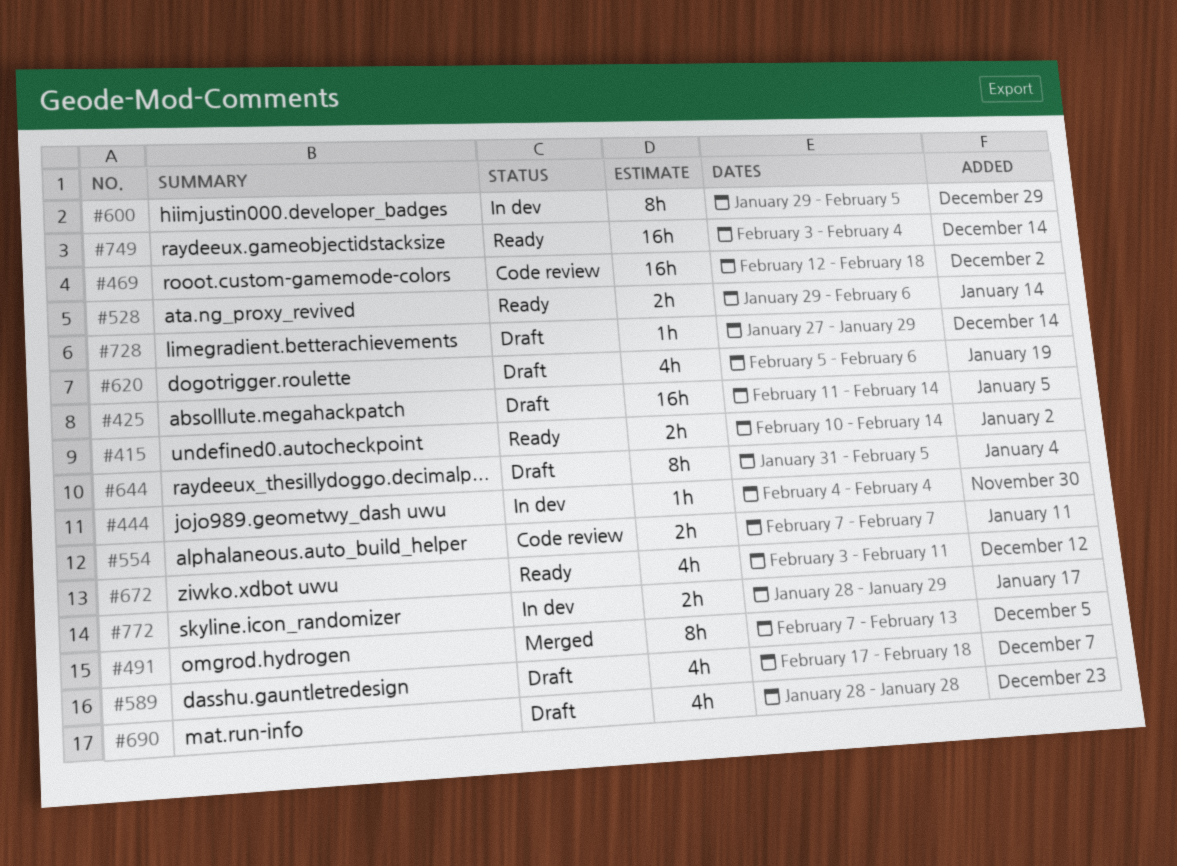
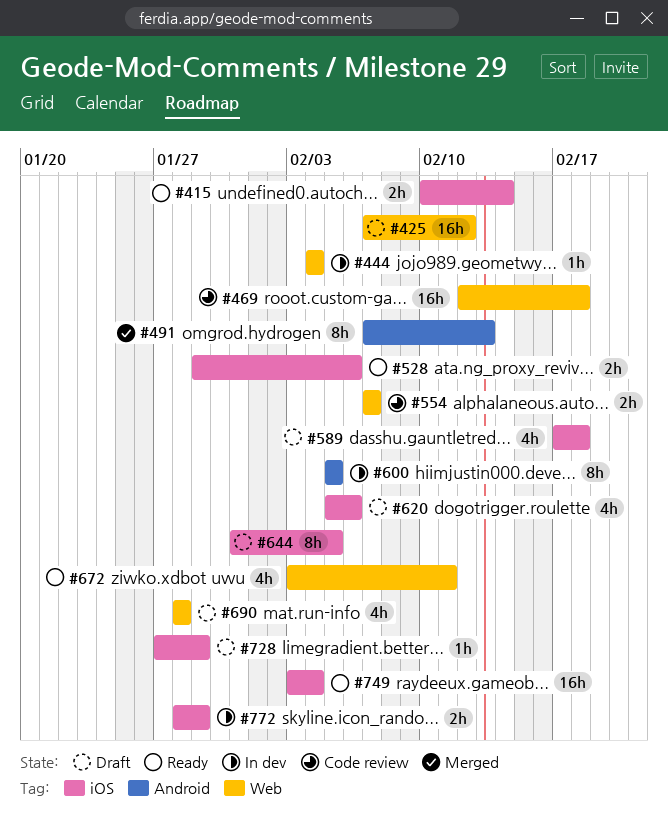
#425, start: Feb 11 -> Feb 7
#425, due: Feb 14 -> Feb 12
#600, start: Jan 29 -> Feb 5

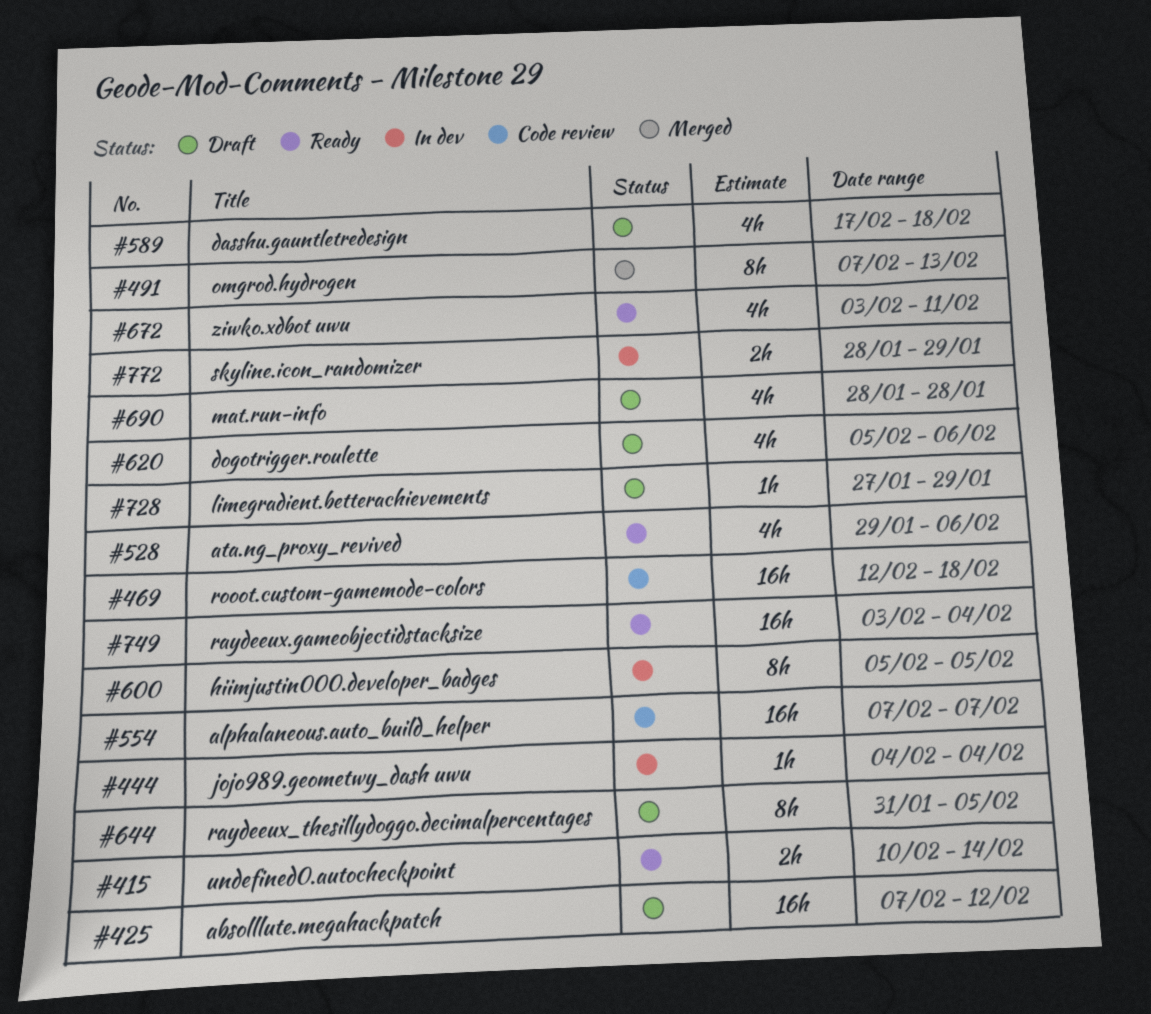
#528, estimate: 2h -> 4h
#554, estimate: 2h -> 16h

